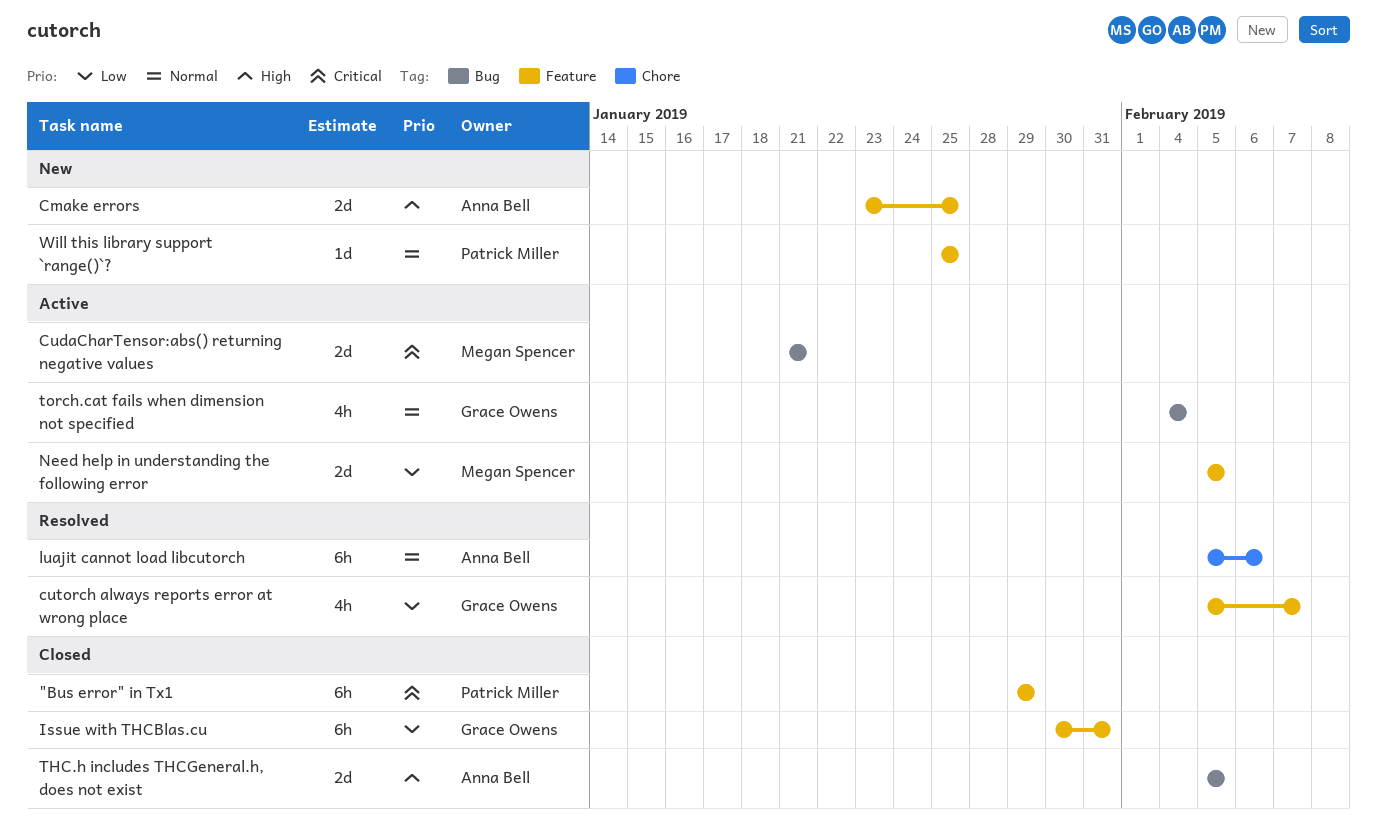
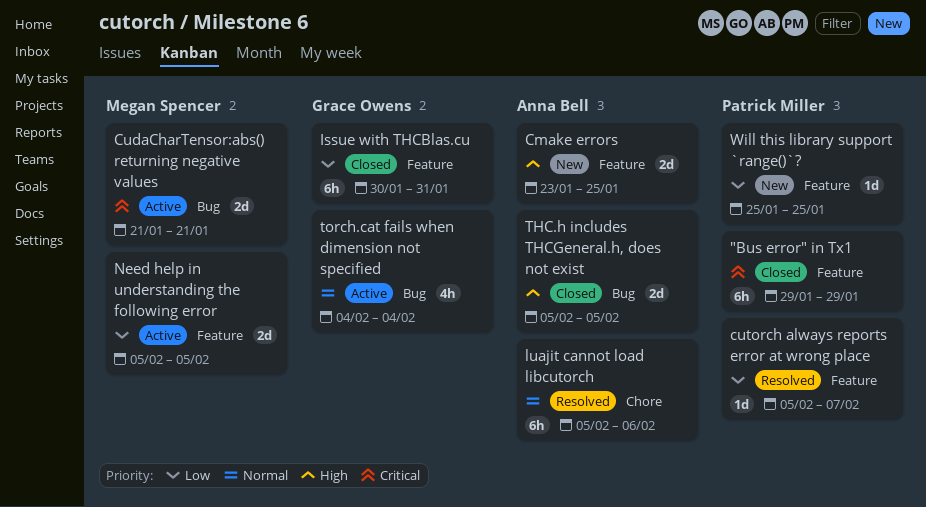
cutorch always reports error at wrong place, owner: Grace Owens -> Patrick Miller
cutorch always reports error at wrong place, estimate: 4h -> 1d
Will this library support `range()`?, priority: Normal -> Low

